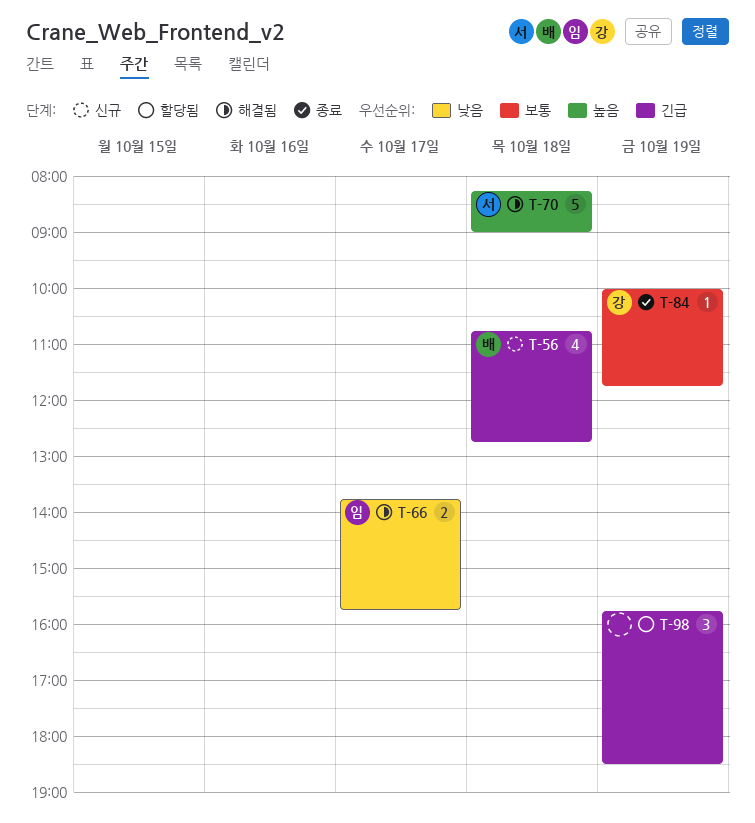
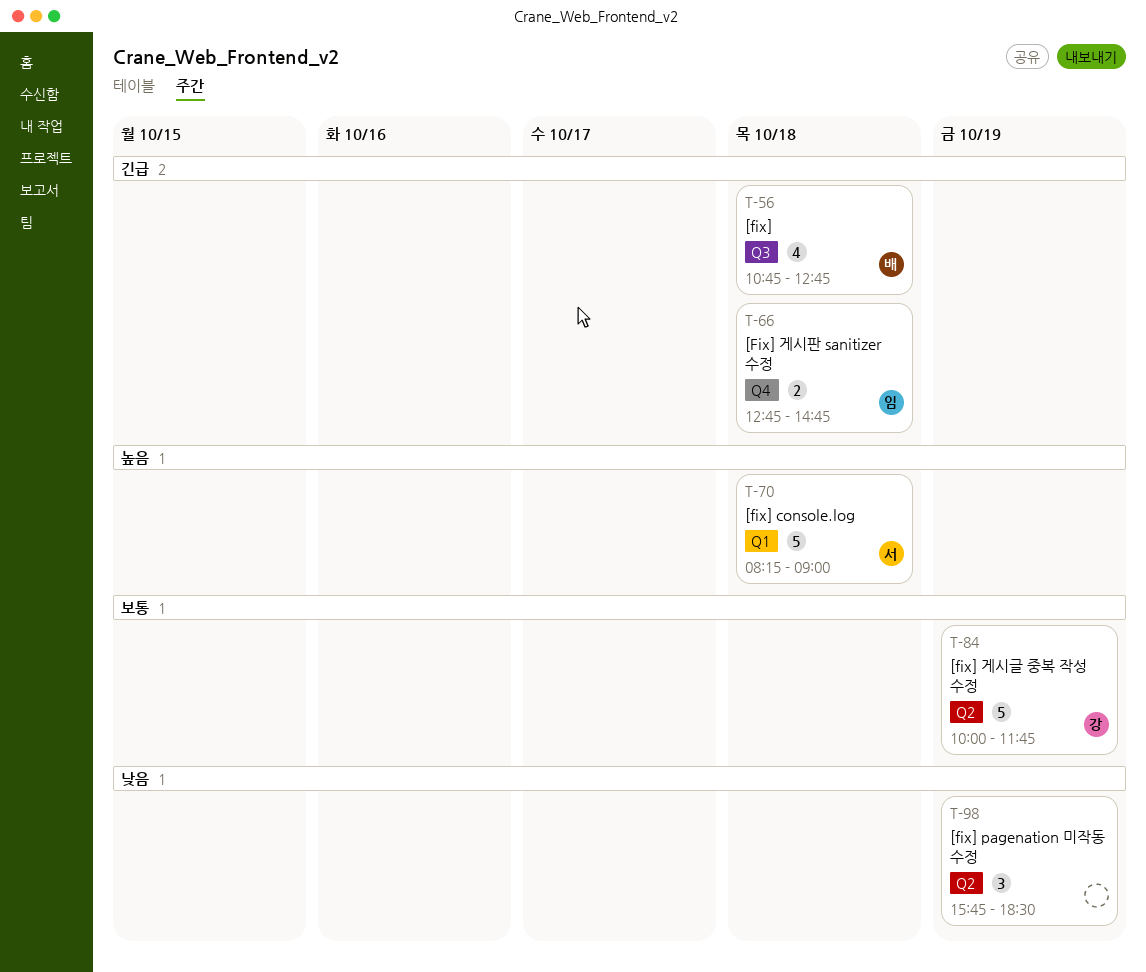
T-66, priority: 낮음 -> 긴급
T-66, day: Oct 17 -> Oct 18
T-66, begins: 13:45 -> 12:45
T-66, ends: 15:45 -> 14:45
T-84, estimate: 1 -> 5
T-98, priority: 긴급 -> 낮음

